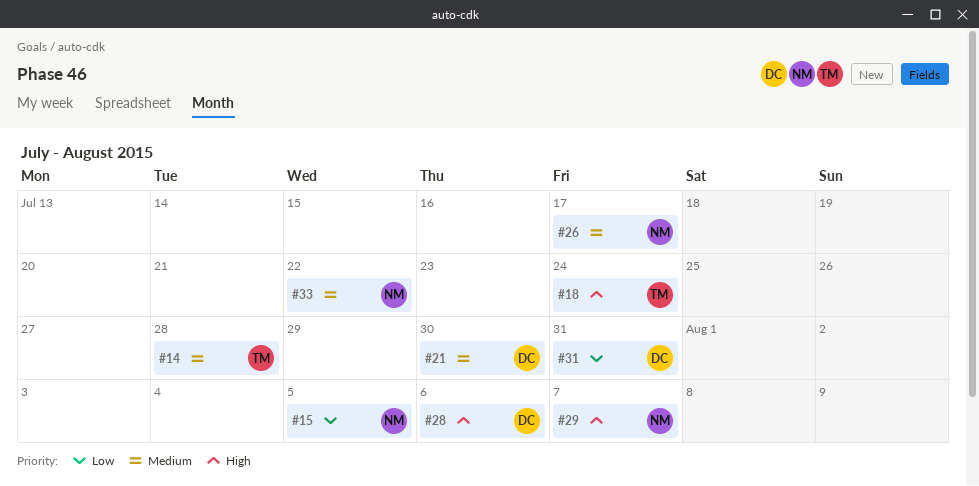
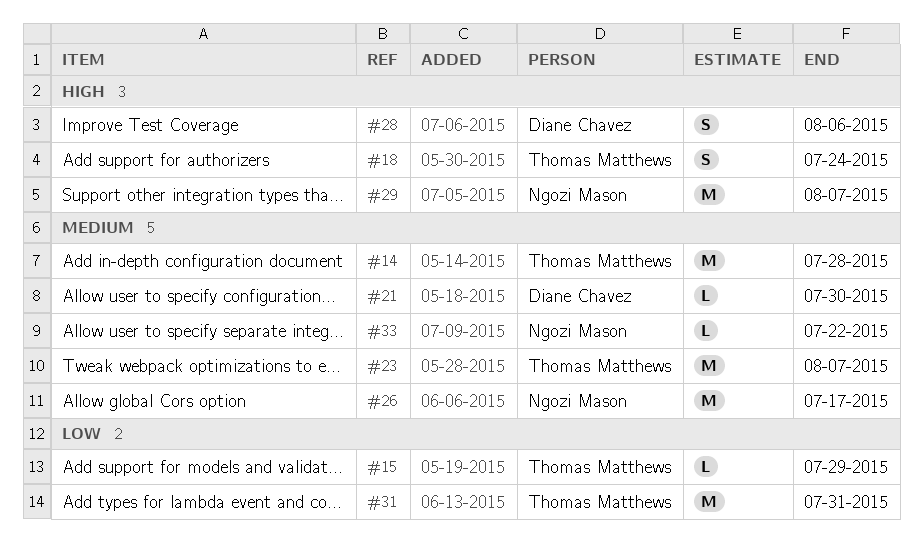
#15, owner: Ngozi Mason -> Thomas Matthews
#15, due: Aug 5 -> Jul 29
#23: none -> present
#31, owner: Diane Chavez -> Thomas Matthews

